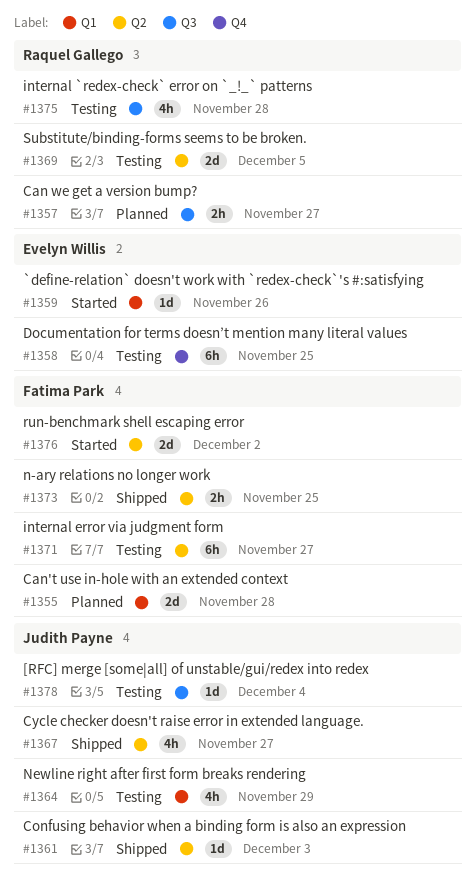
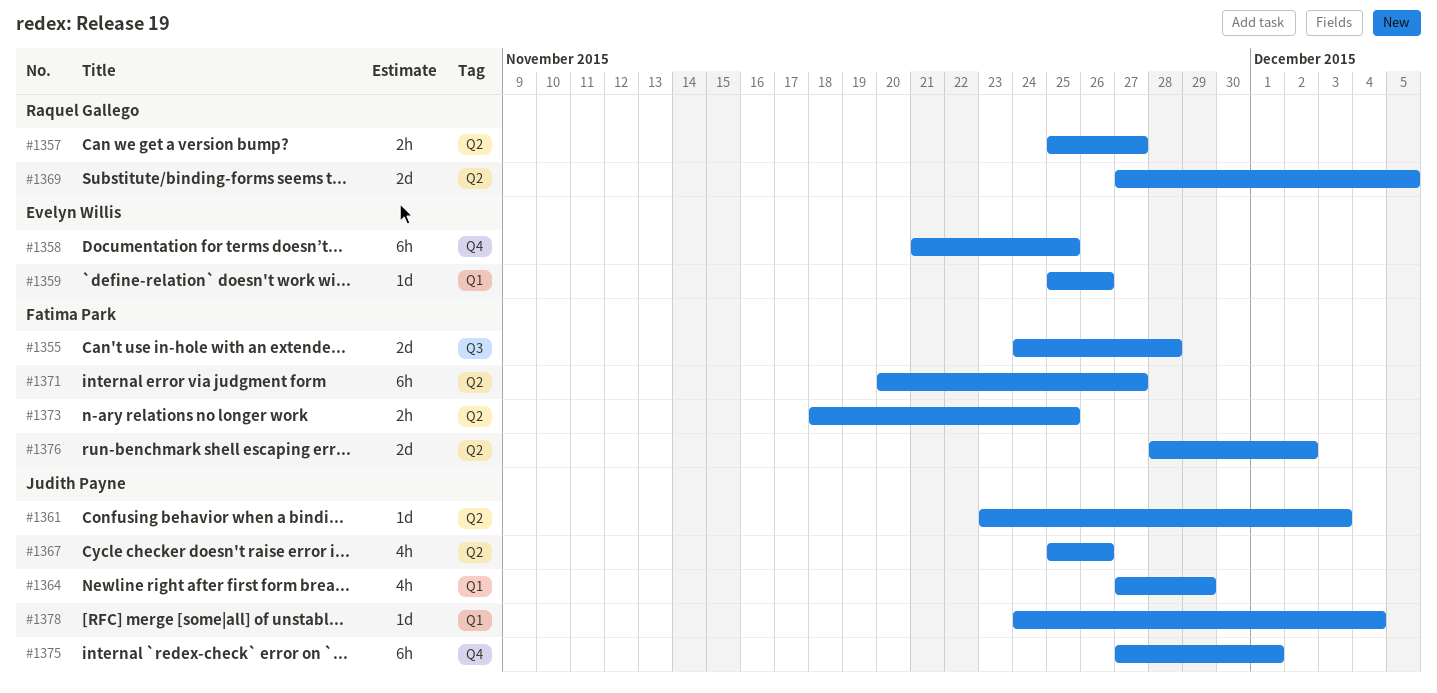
#1355, label: Q1 -> Q3
#1357, label: Q3 -> Q2
#1367, due: Nov 27 -> Nov 26
#1375, owner: Raquel Gallego -> Judith Payne
#1375, label: Q3 -> Q4
#1375, estimate: 4h -> 6h
#1375, due: Nov 28 -> Dec 1
#1378, label: Q3 -> Q1

